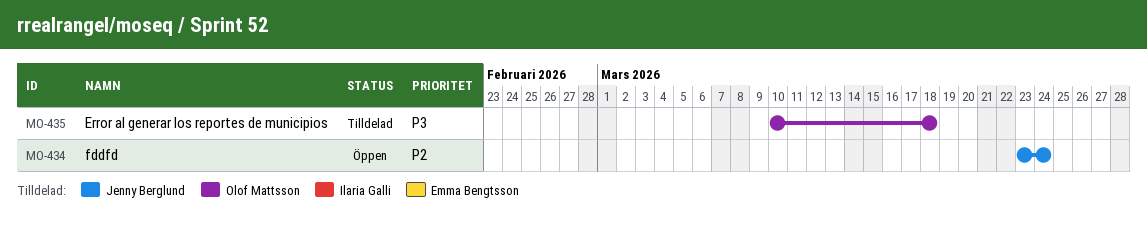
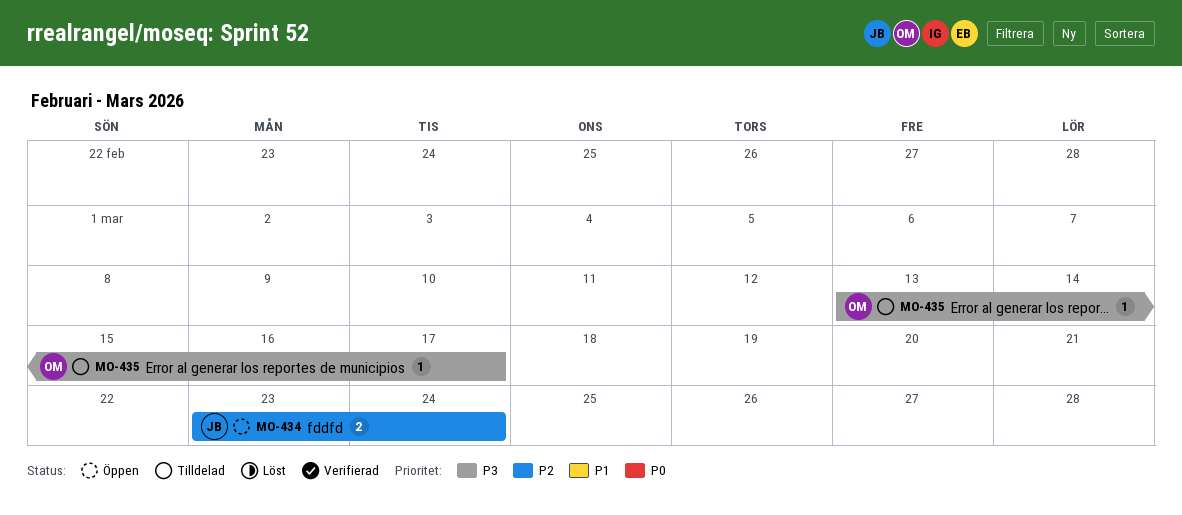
MO-435, start: Mar 10 -> Mar 13
MO-435, due: Mar 18 -> Mar 17

